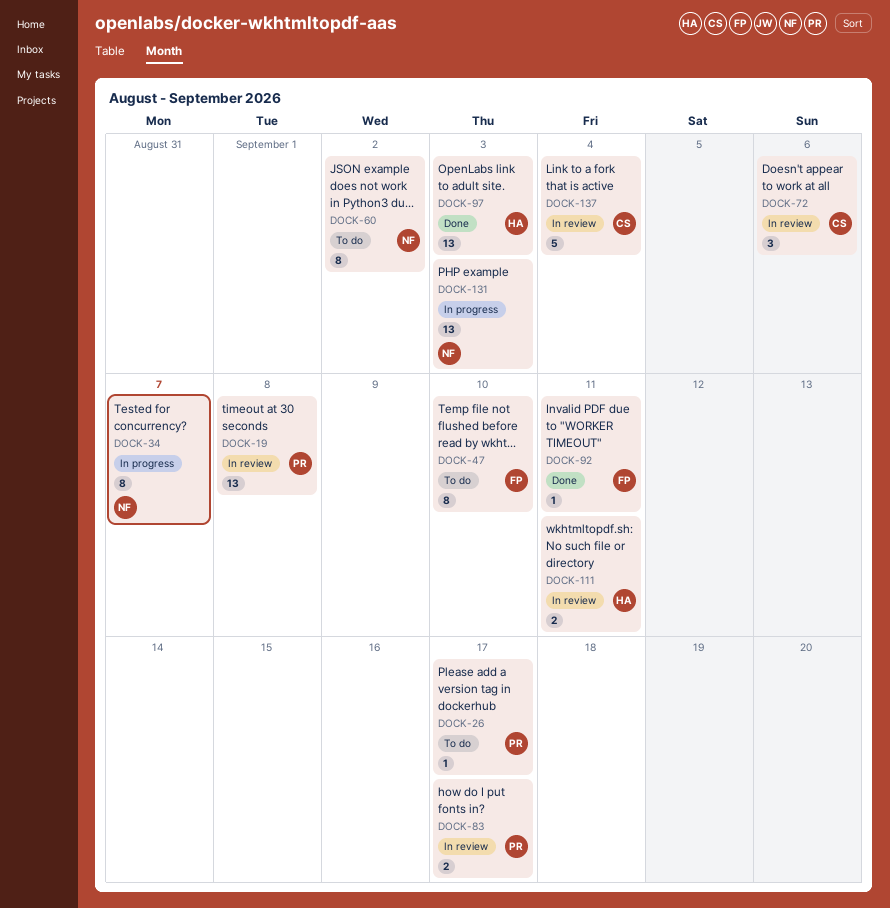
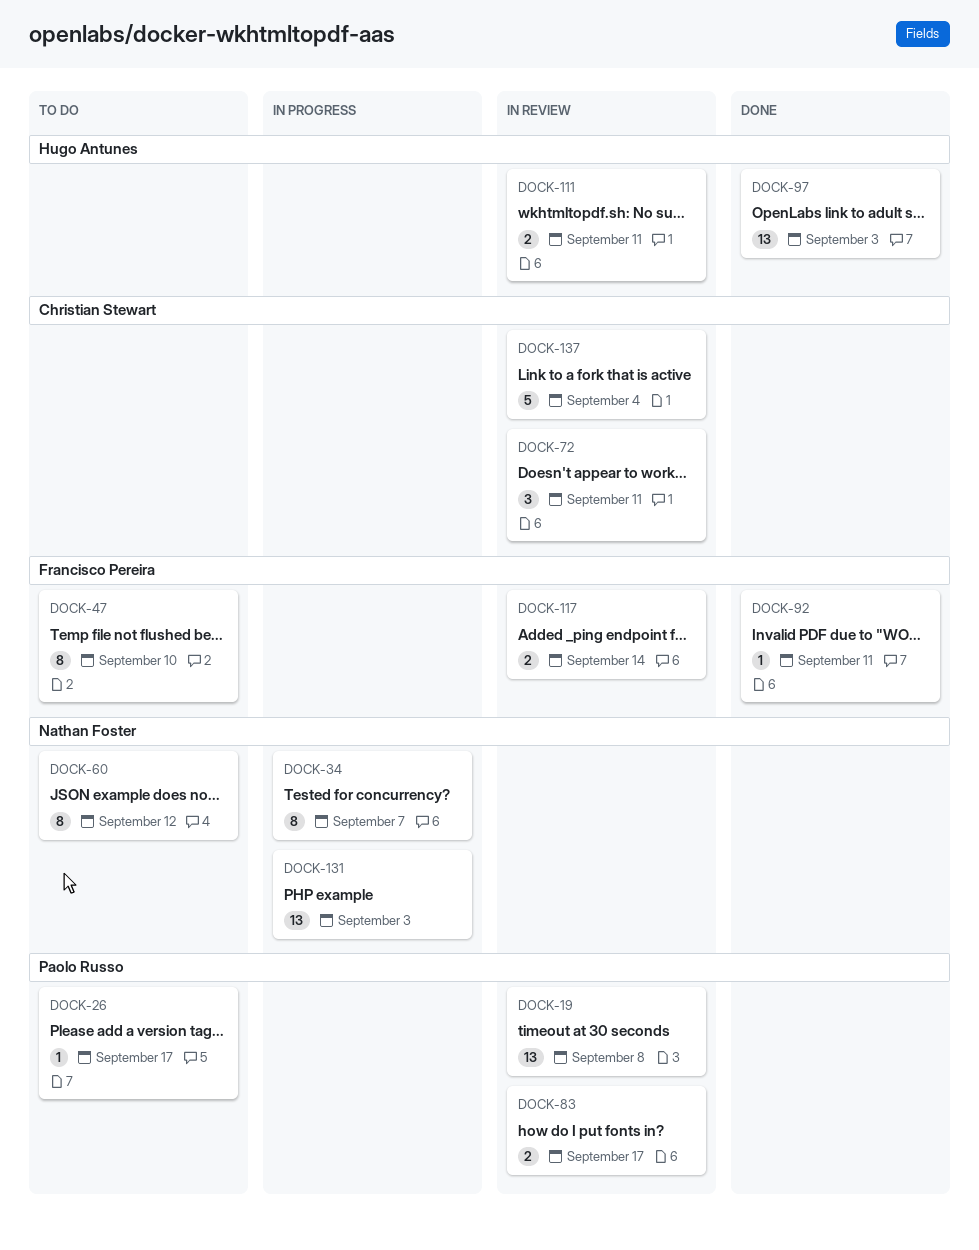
DOCK-60, due: Sep 2 -> Sep 12
DOCK-72, due: Sep 6 -> Sep 11
DOCK-117: none -> present

